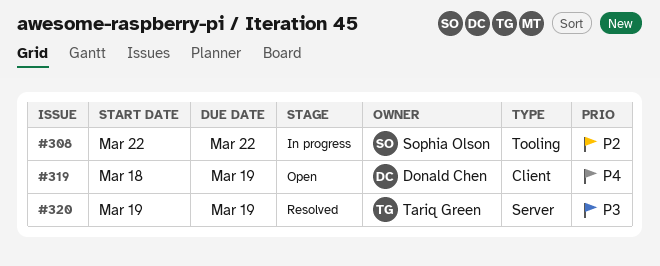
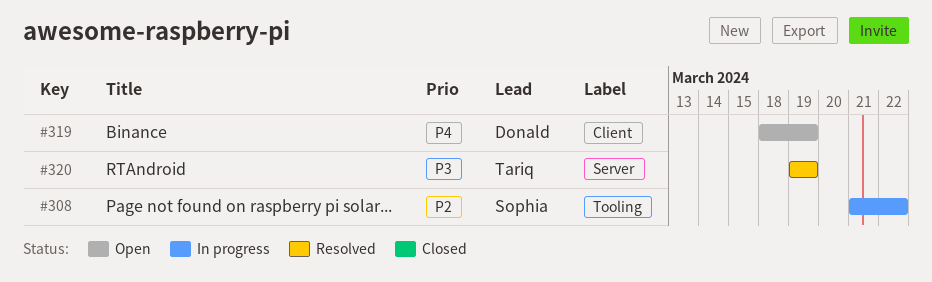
#308, start: Mar 22 -> Mar 21

